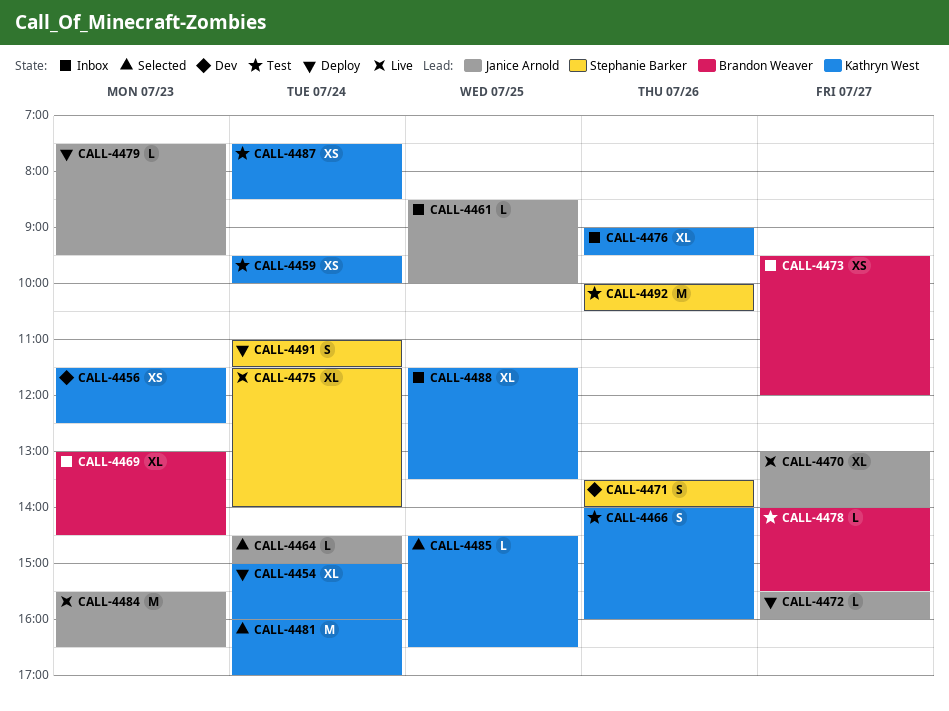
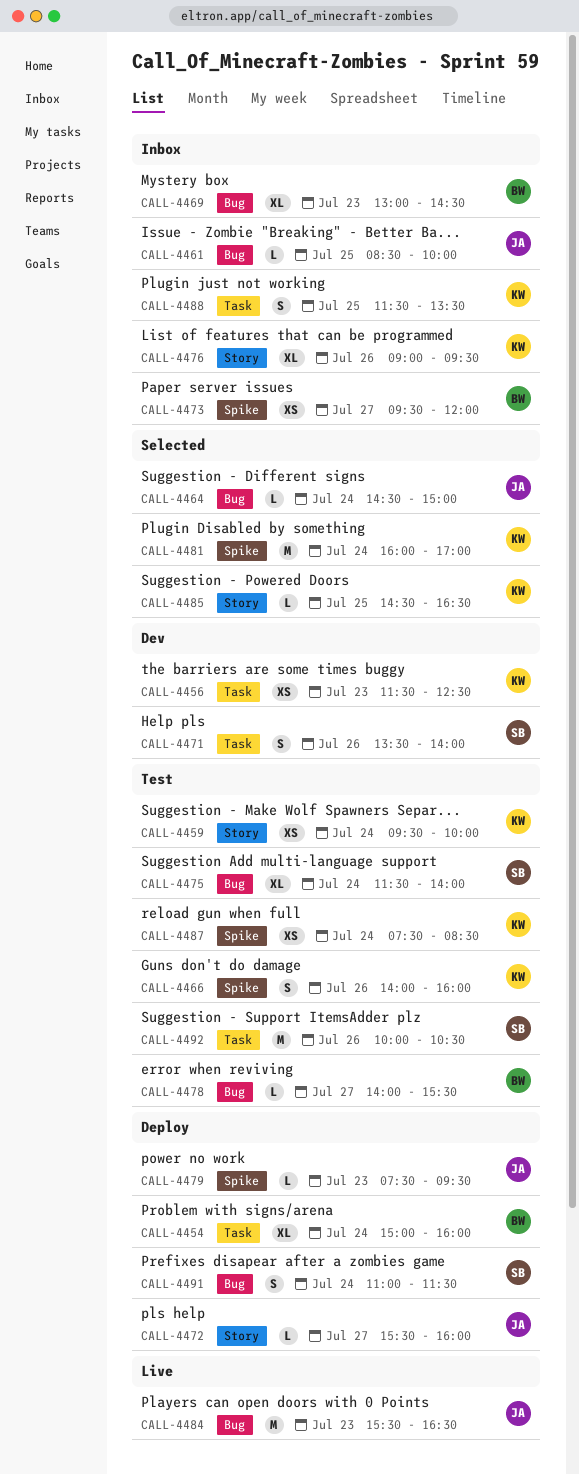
CALL-4454, owner: Kathryn West -> Brandon Weaver
CALL-4470: present -> none
CALL-4475, status: Live -> Test
CALL-4488, estimate: XL -> S

